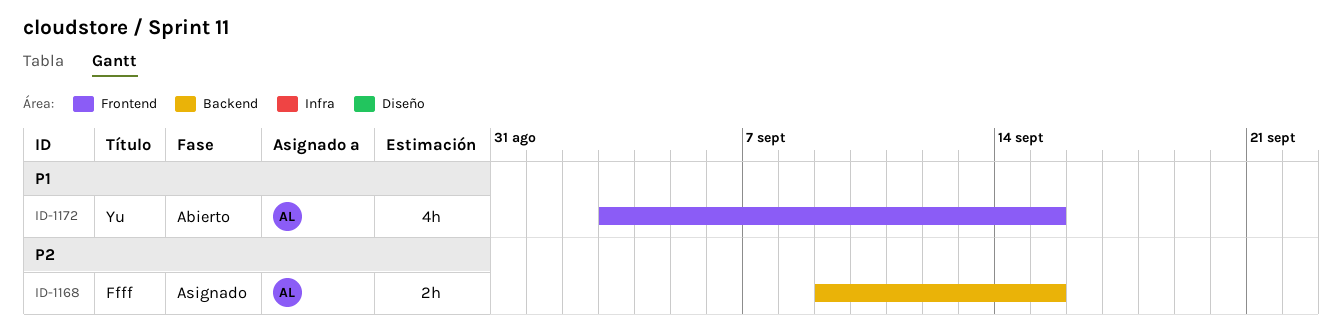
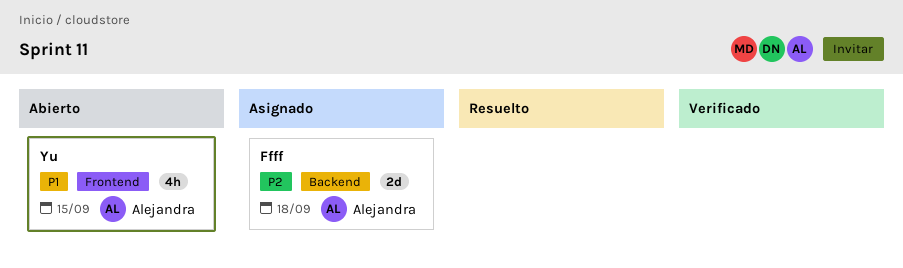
Ffff, estimate: 2h -> 2d
Ffff, due: Sep 15 -> Sep 18

